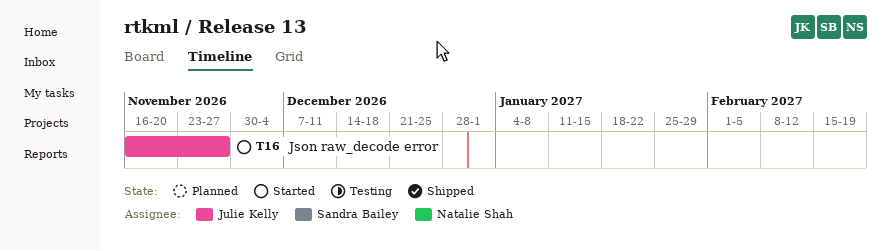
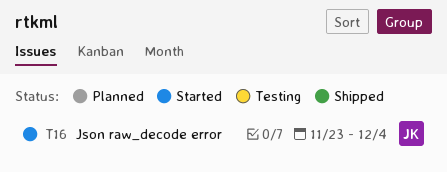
T16, start: Nov 16 -> Nov 23
T16, due: Nov 27 -> Dec 4

